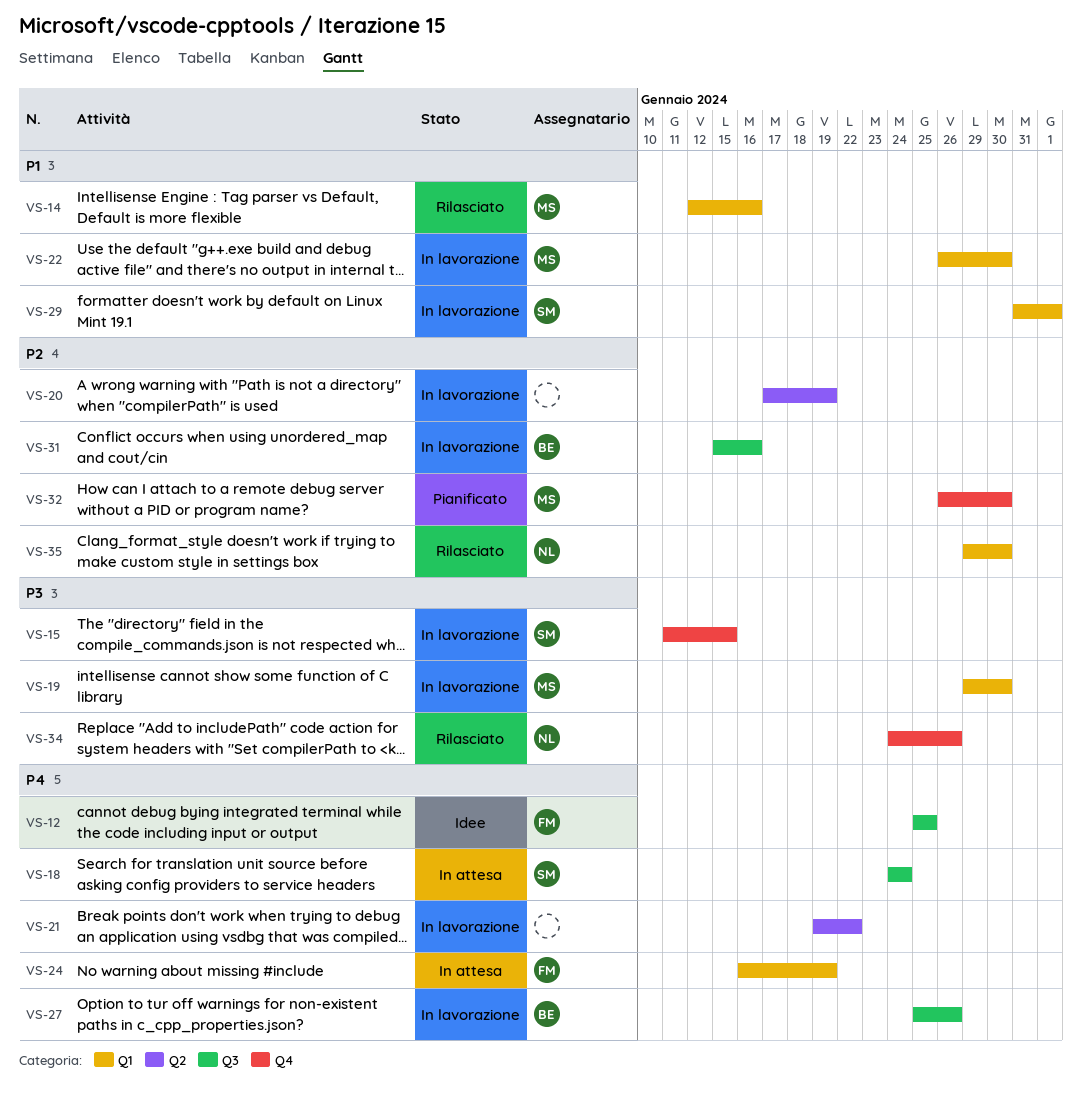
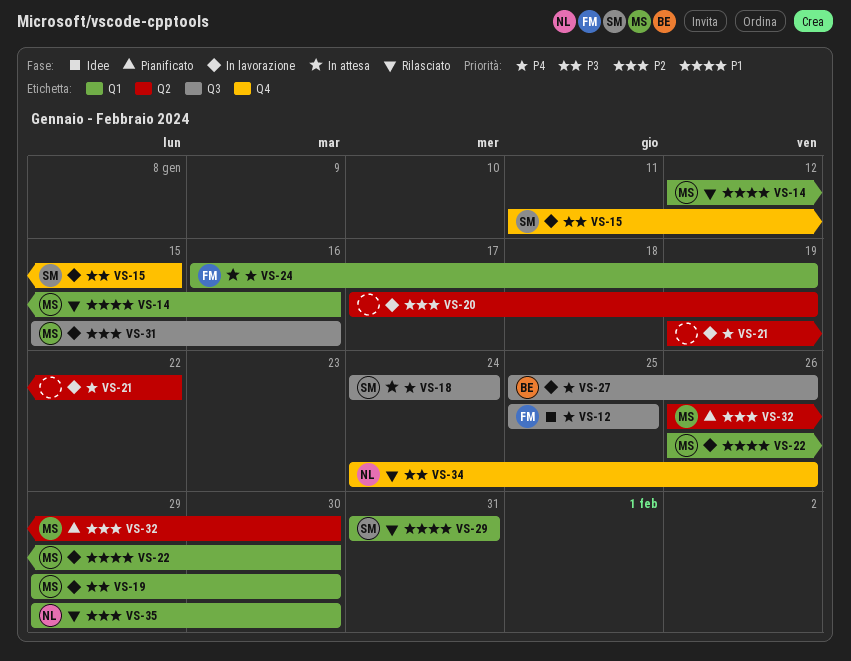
VS-29, status: In lavorazione -> Rilasciato
VS-29, due: Feb 1 -> Jan 31
VS-31, owner: BE -> MS
VS-32, label: Q4 -> Q2

